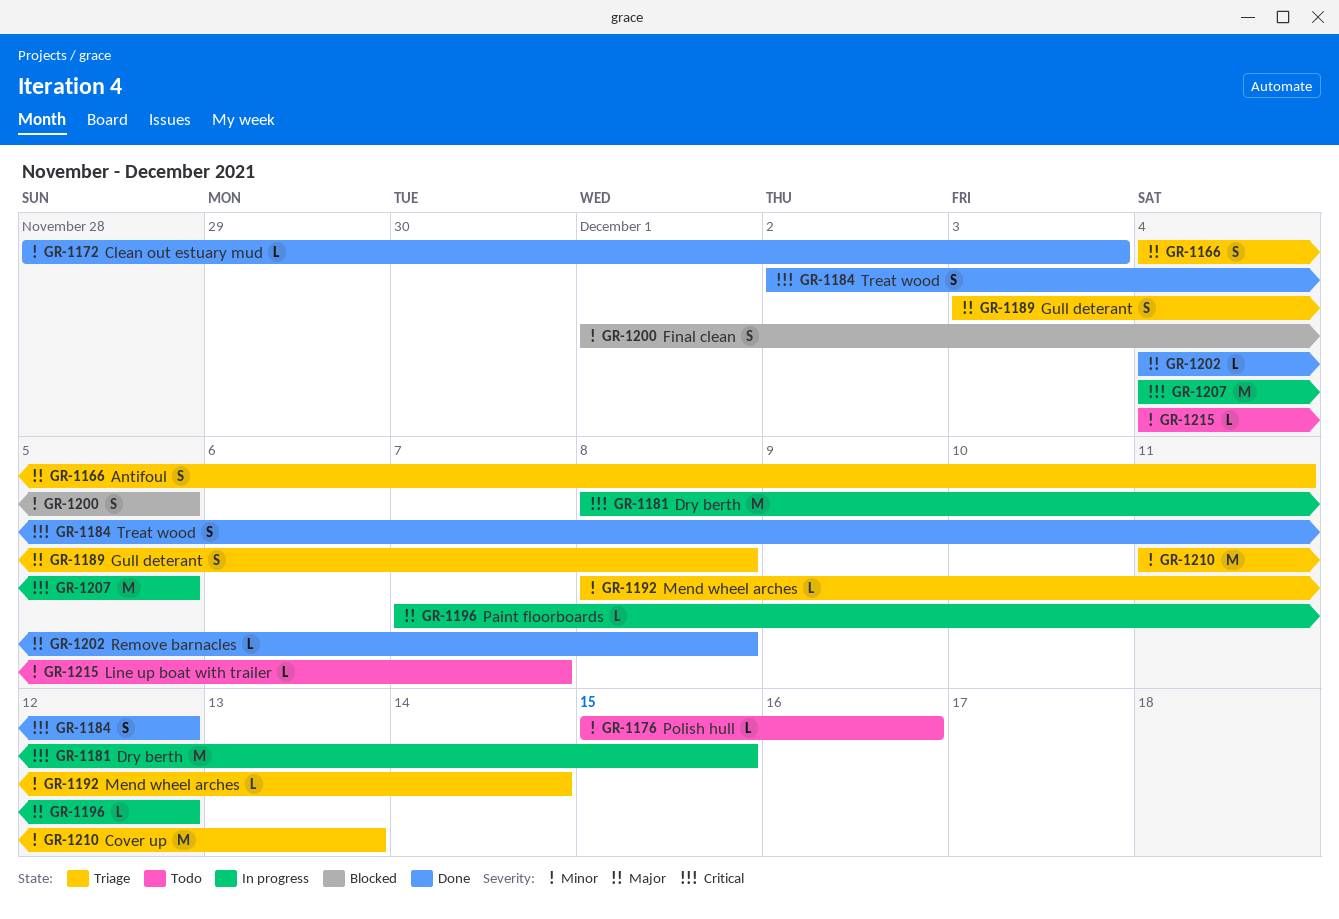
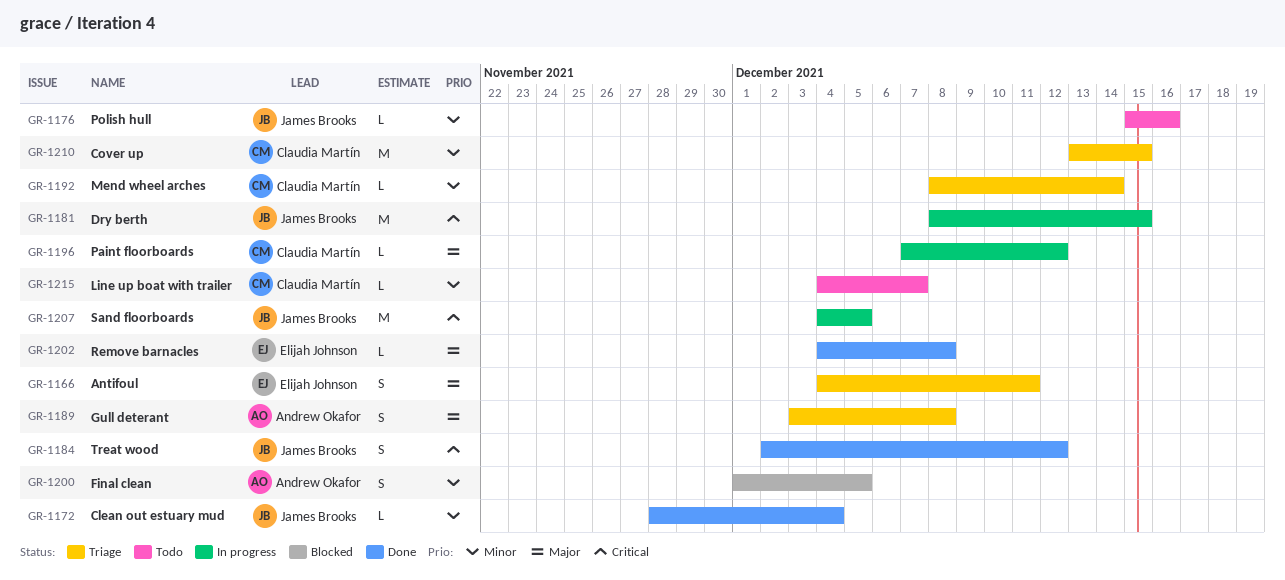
GR-1172, due: Dec 3 -> Dec 4
GR-1210, start: Dec 11 -> Dec 13
GR-1210, due: Dec 13 -> Dec 15

